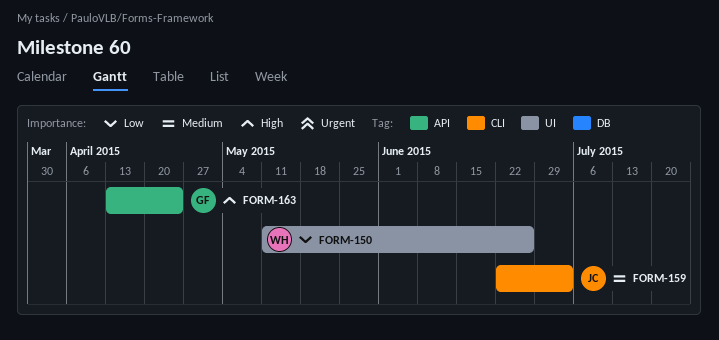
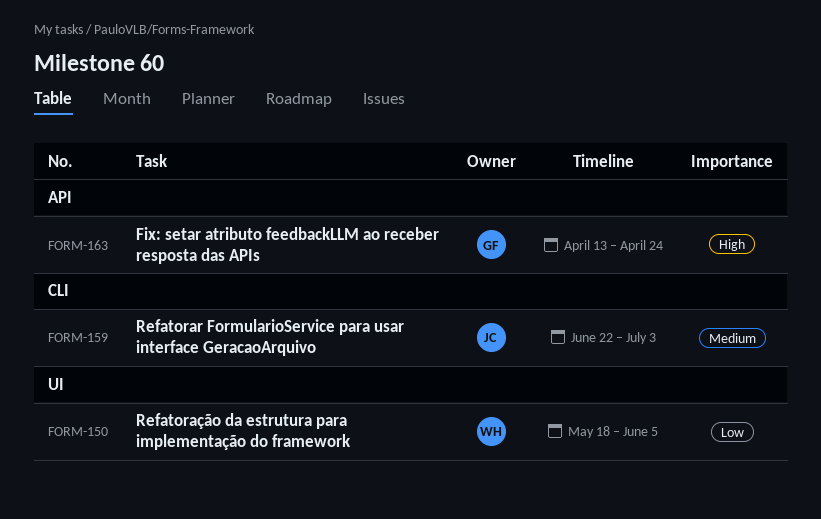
FORM-150, start: May 11 -> May 18
FORM-150, due: Jun 26 -> Jun 5

